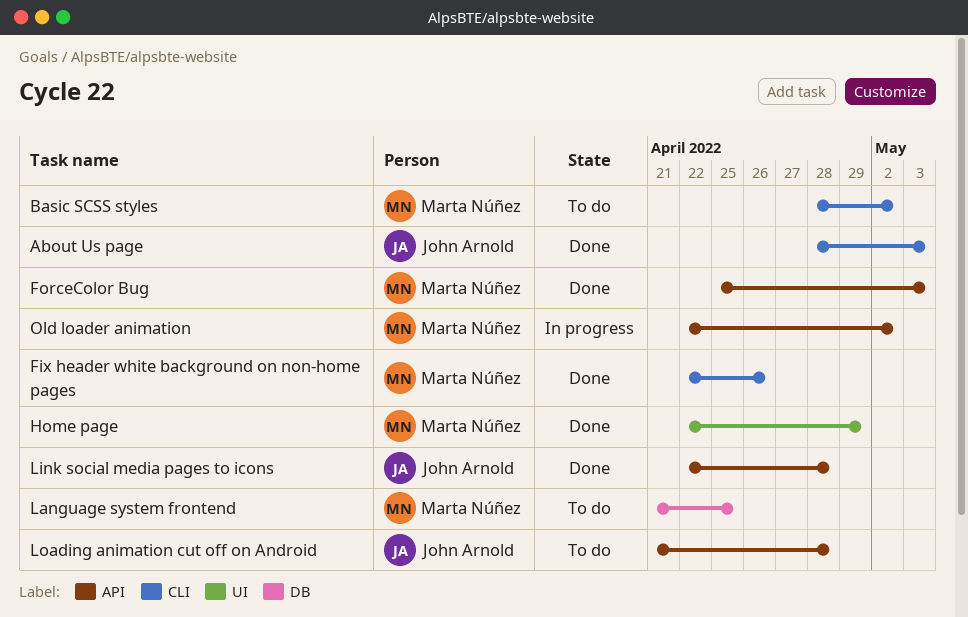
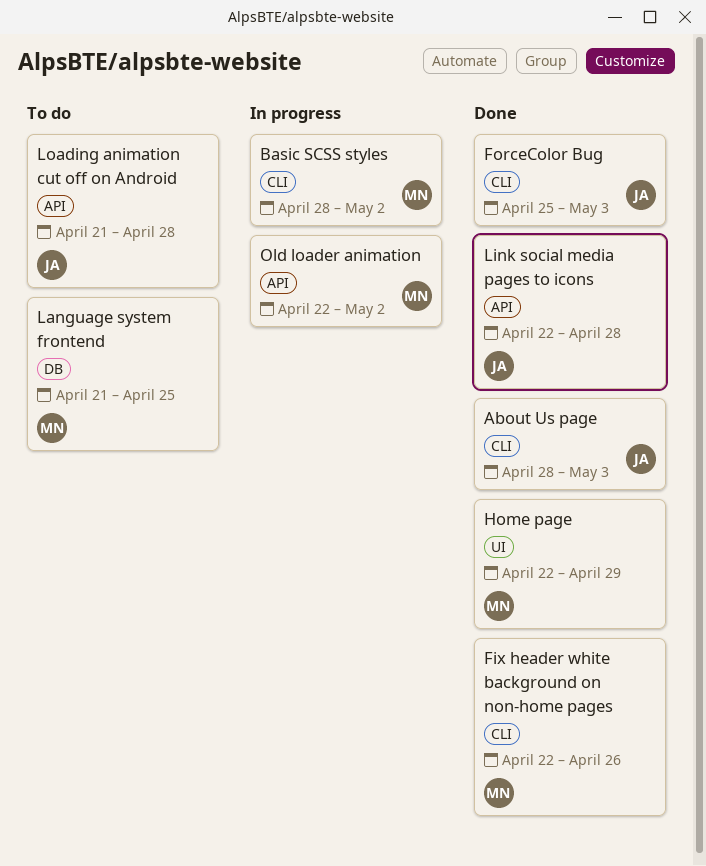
Basic SCSS styles, status: To do -> In progress
ForceColor Bug, owner: Marta Núñez -> John Arnold
ForceColor Bug, label: API -> CLI

